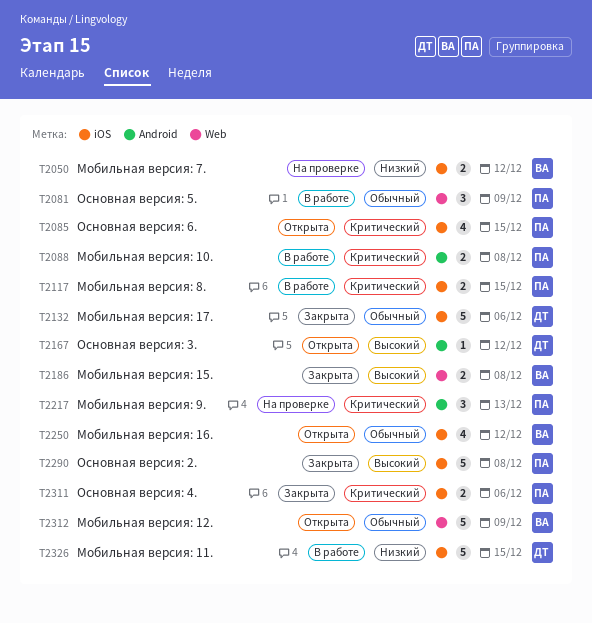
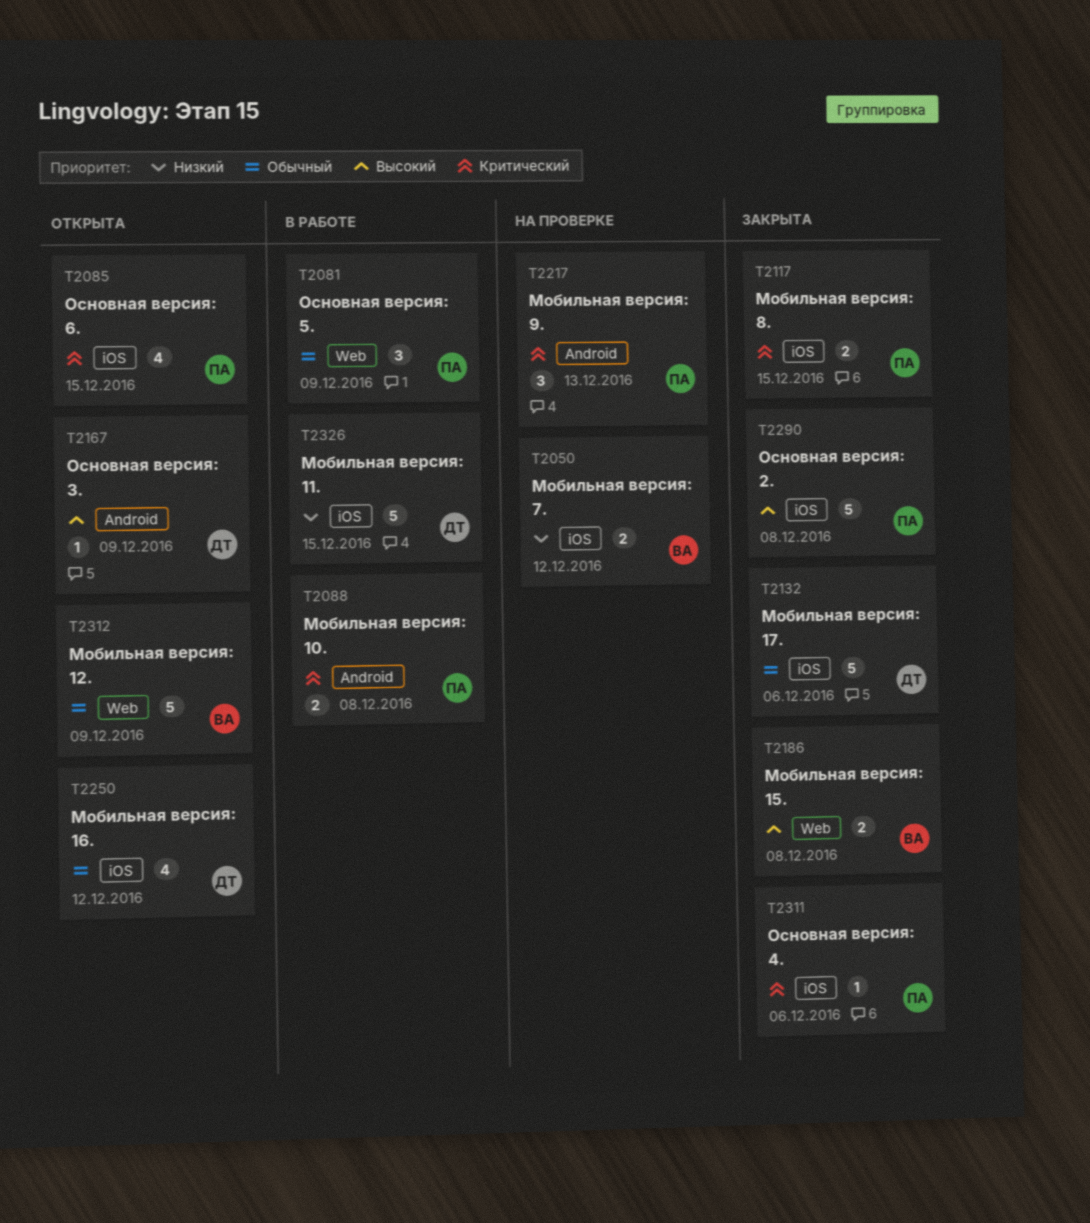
T2117, status: В работе -> Закрыта
T2167, due: Dec 12 -> Dec 9
T2250, owner: ВА -> ДТ
T2311, estimate: 2 -> 1

